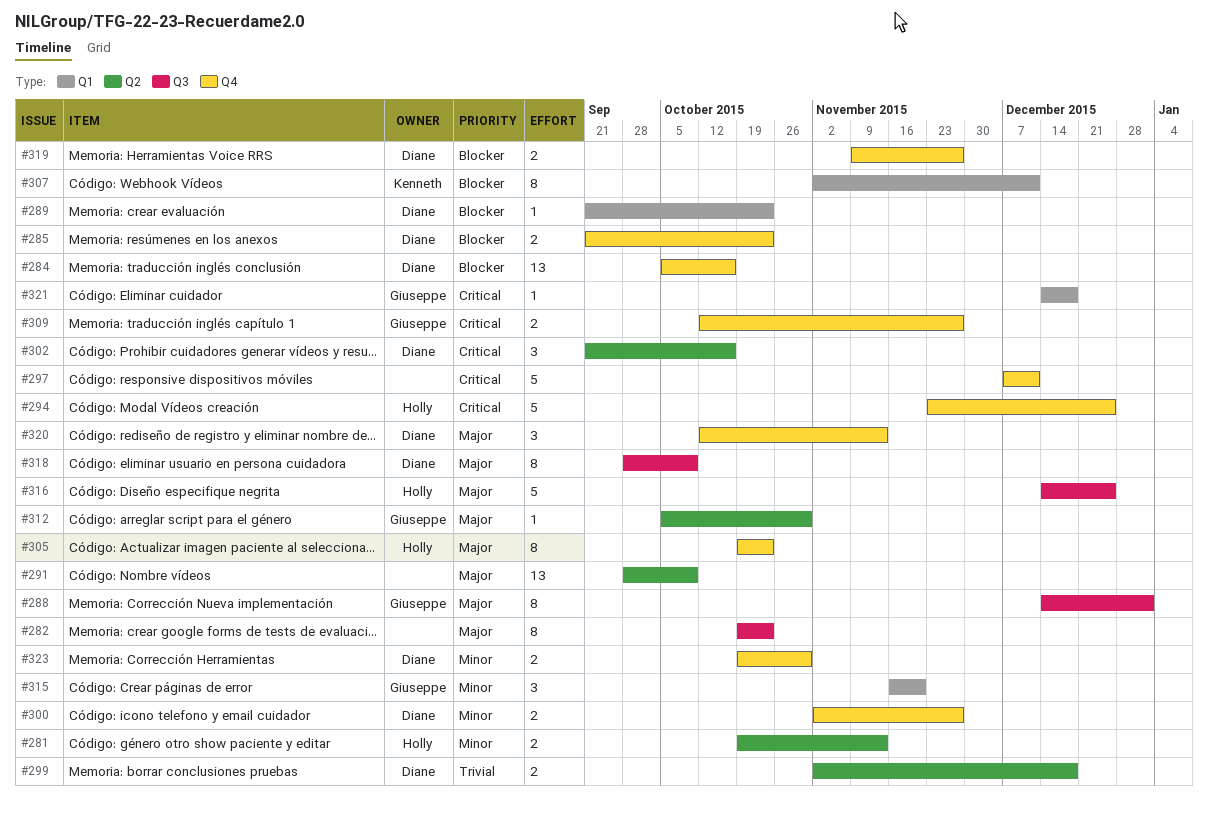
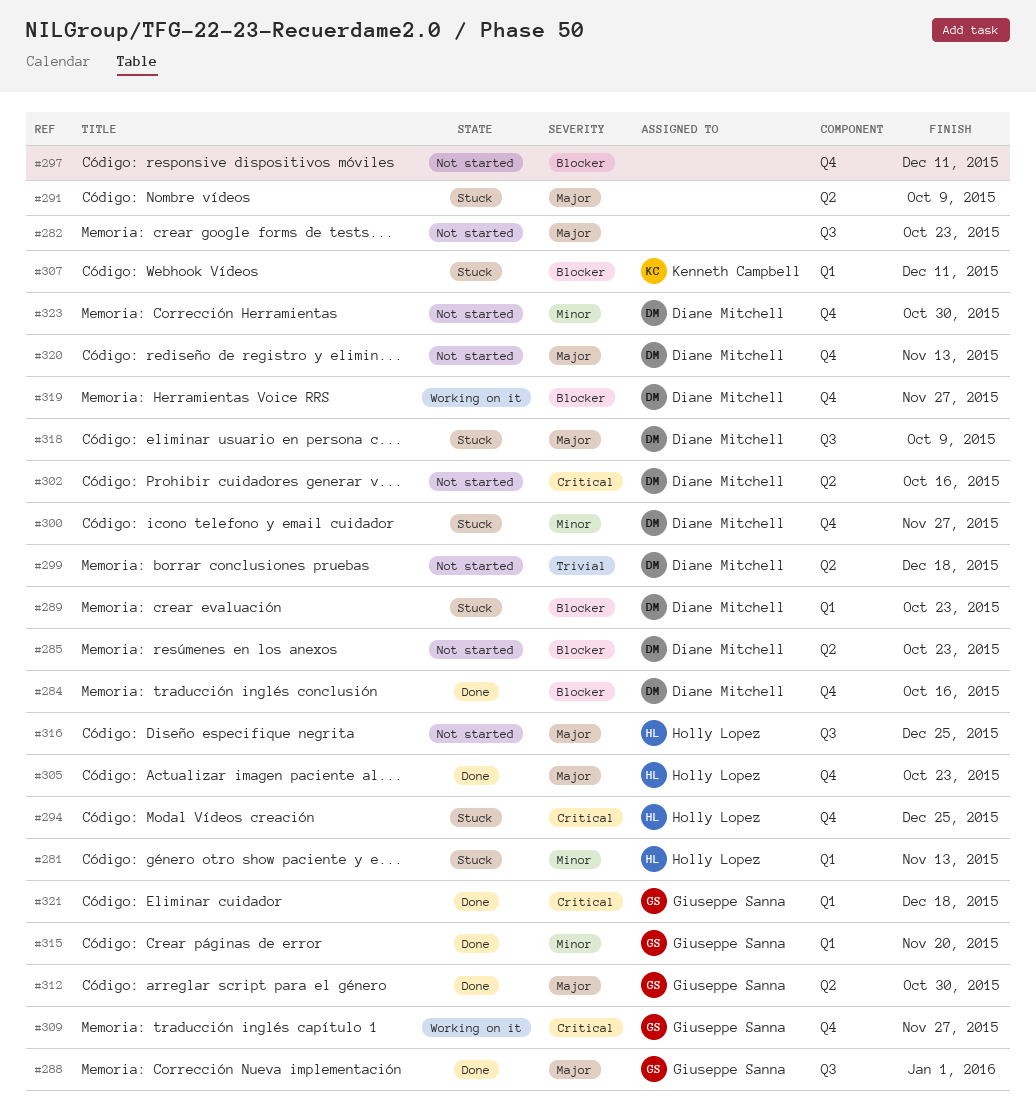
#281, label: Q2 -> Q1
#285, label: Q4 -> Q2
#297, priority: Critical -> Blocker

